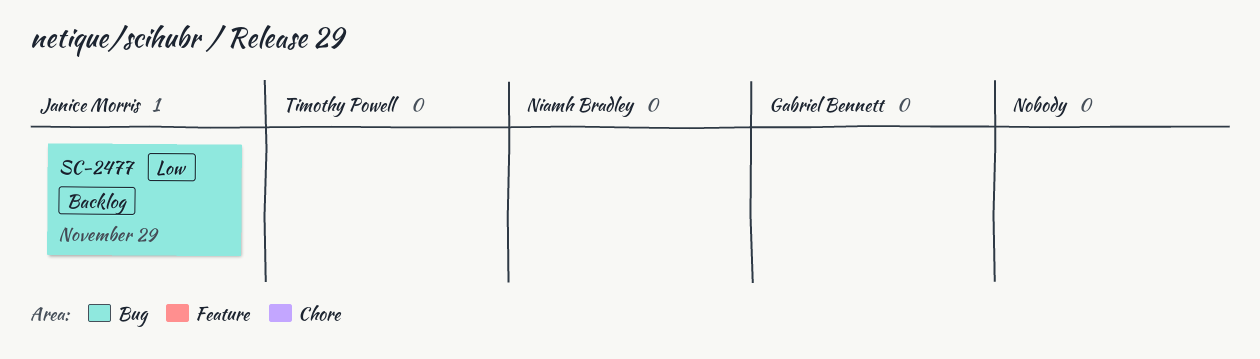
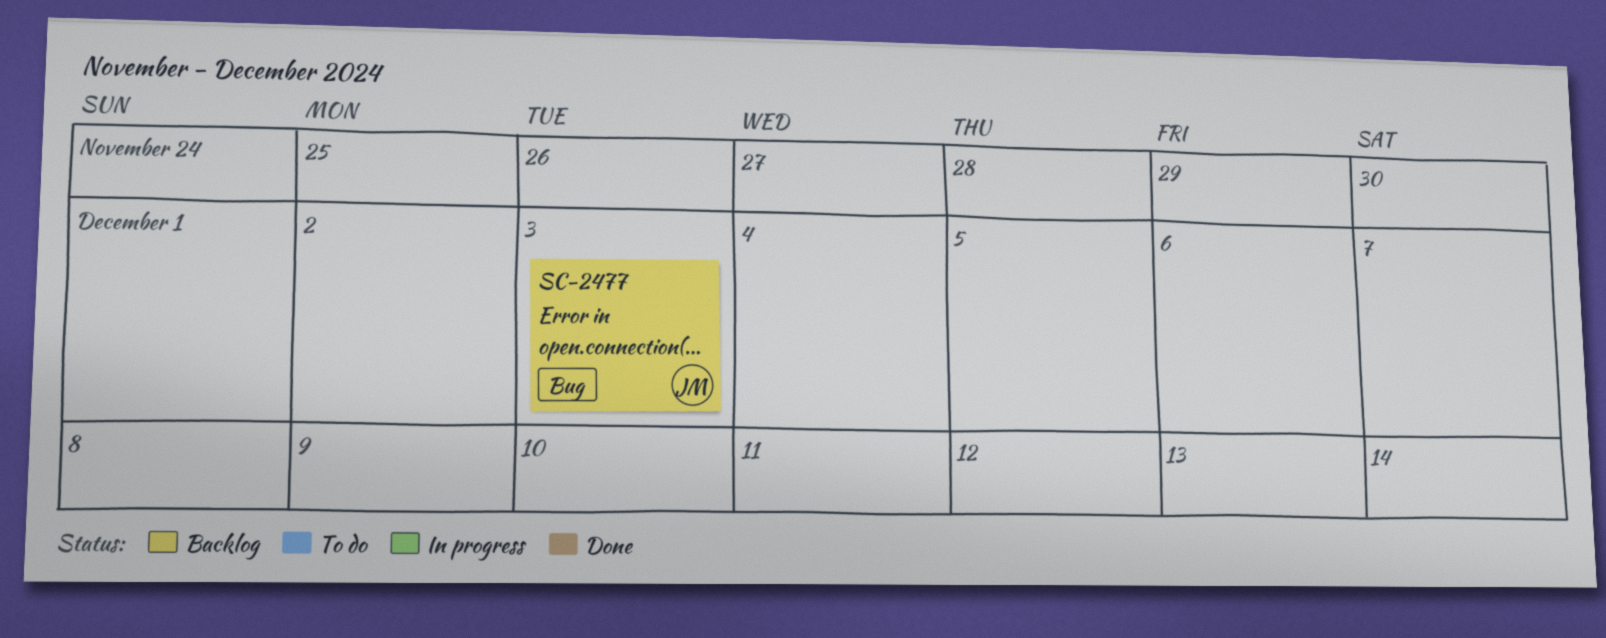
SC-2477, due: Nov 29 -> Dec 3

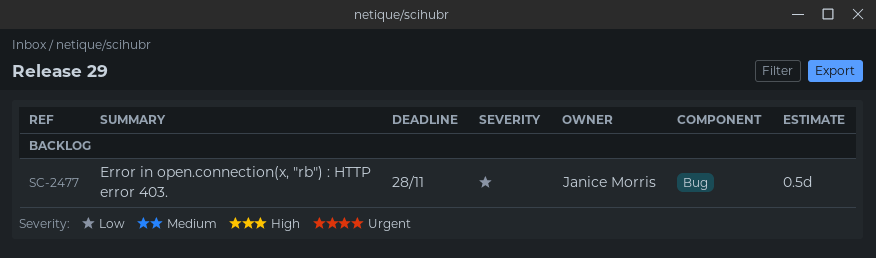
SC-2477, due: Dec 3 -> Nov 28

